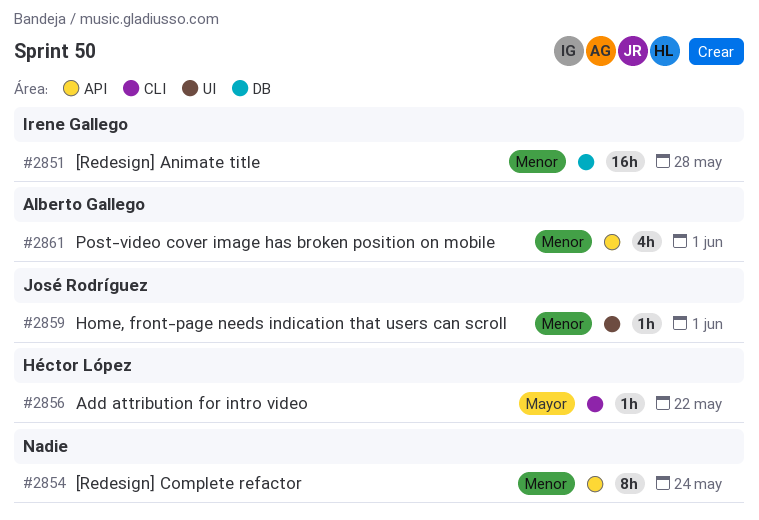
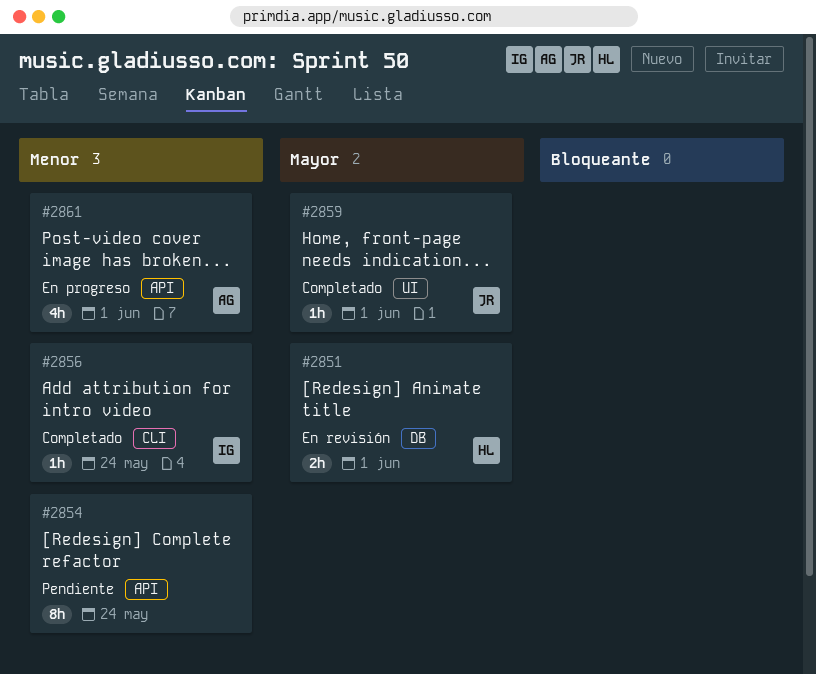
#2851, owner: Irene Gallego -> Héctor López
#2851, priority: Menor -> Mayor
#2851, estimate: 16h -> 2h
#2851, due: May 28 -> Jun 1
#2856, owner: Héctor López -> Irene Gallego
#2856, priority: Mayor -> Menor
#2856, due: May 22 -> May 24
#2859, priority: Menor -> Mayor

